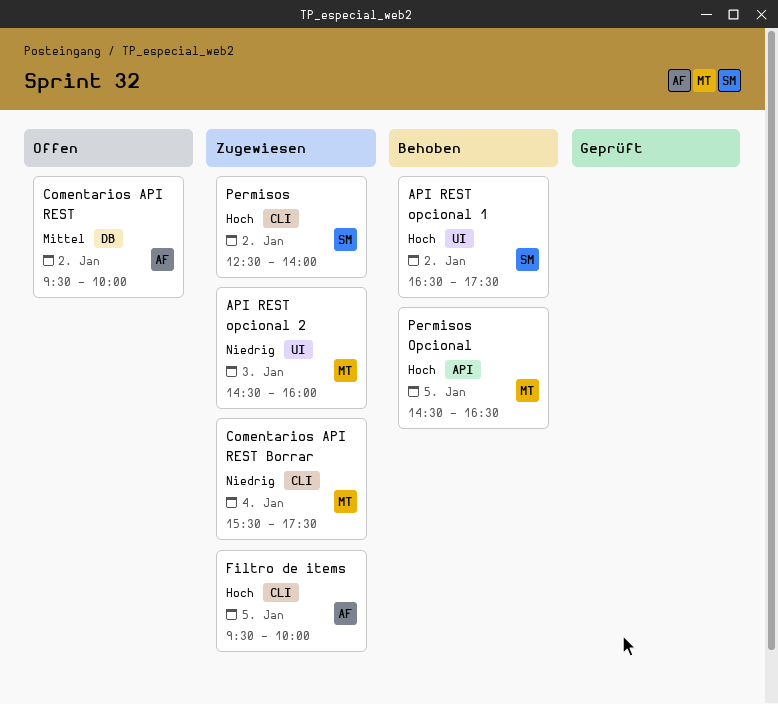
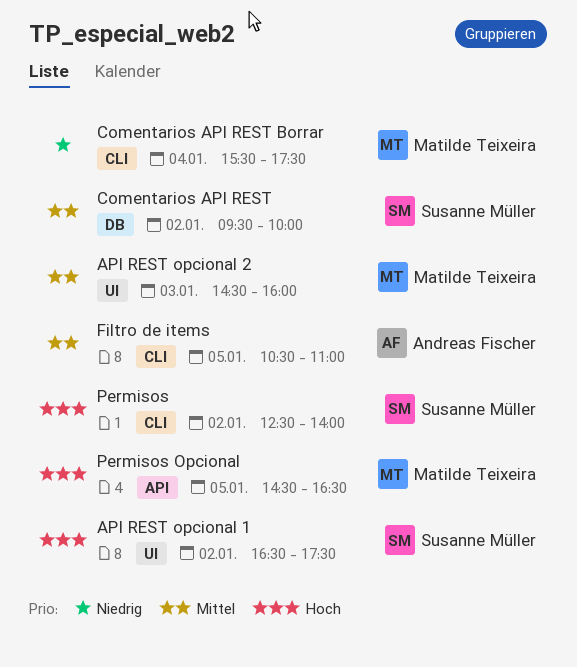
API REST opcional 2, priority: Niedrig -> Mittel
Comentarios API REST, owner: Andreas Fischer -> Susanne Müller
Filtro de items, priority: Hoch -> Mittel
Filtro de items, begins: 09:30 -> 10:30
Filtro de items, ends: 10:00 -> 11:00

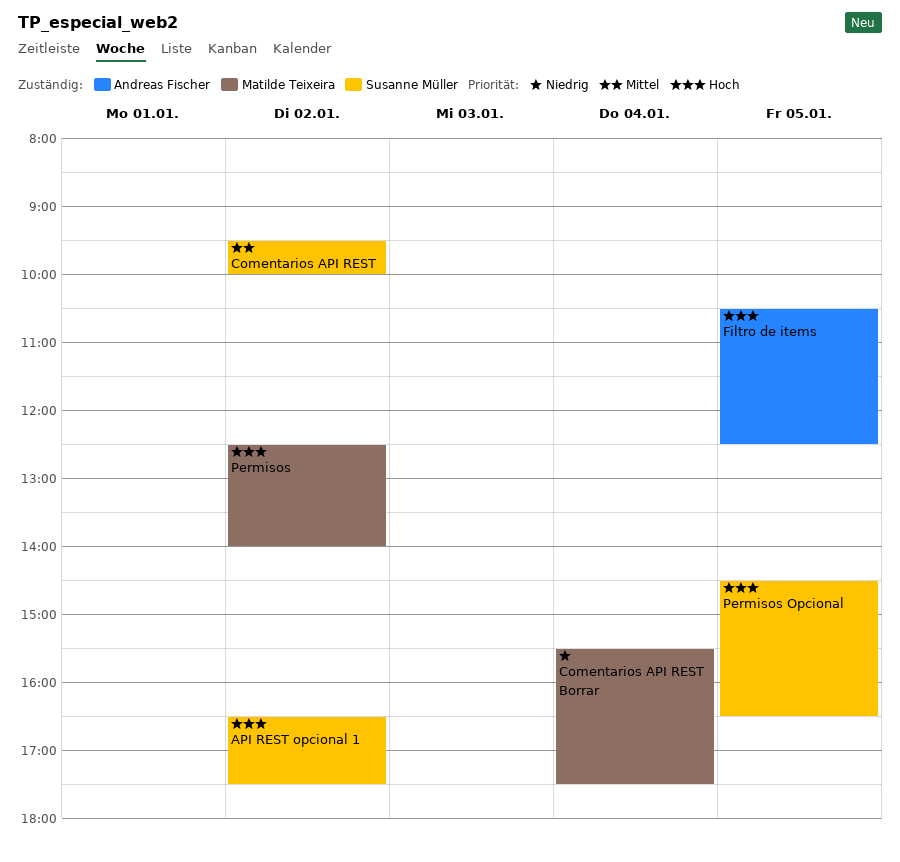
API REST opcional 2: present -> none
Filtro de items, priority: Mittel -> Hoch
Filtro de items, ends: 11:00 -> 12:30
Permisos, owner: Susanne Müller -> Matilde Teixeira
Permisos Opcional, owner: Matilde Teixeira -> Susanne Müller

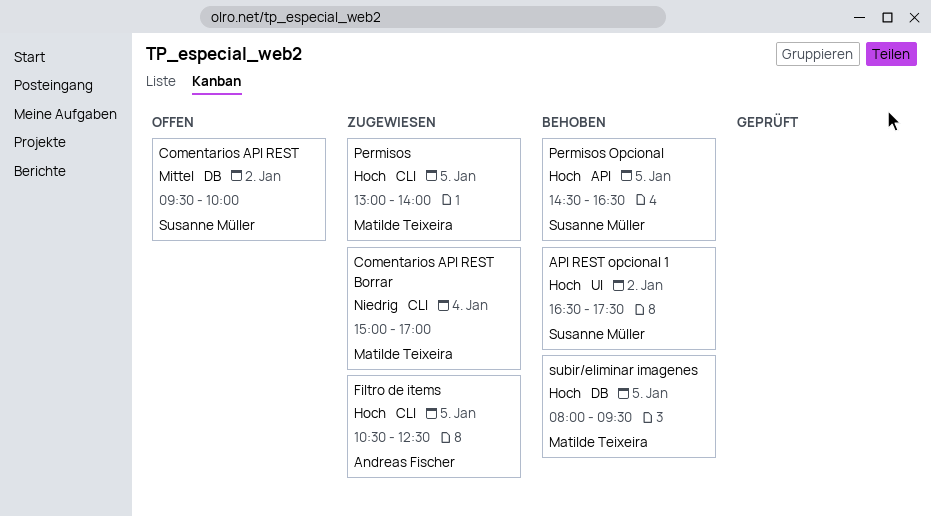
Comentarios API REST Borrar, begins: 15:30 -> 15:00
Comentarios API REST Borrar, ends: 17:30 -> 17:00
Permisos, day: Jan 2 -> Jan 5
Permisos, begins: 12:30 -> 13:00
subir/eliminar imagenes: none -> present

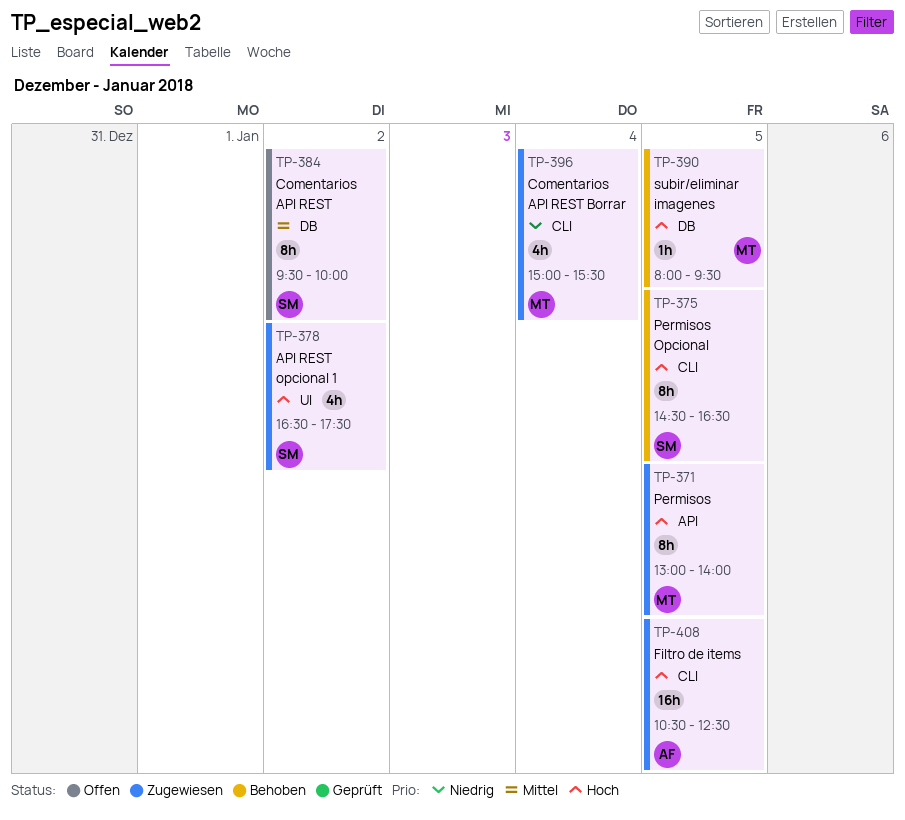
API REST opcional 1, status: Behoben -> Zugewiesen
Comentarios API REST Borrar, ends: 17:00 -> 15:30
Permisos, label: CLI -> API
Permisos Opcional, label: API -> CLI

